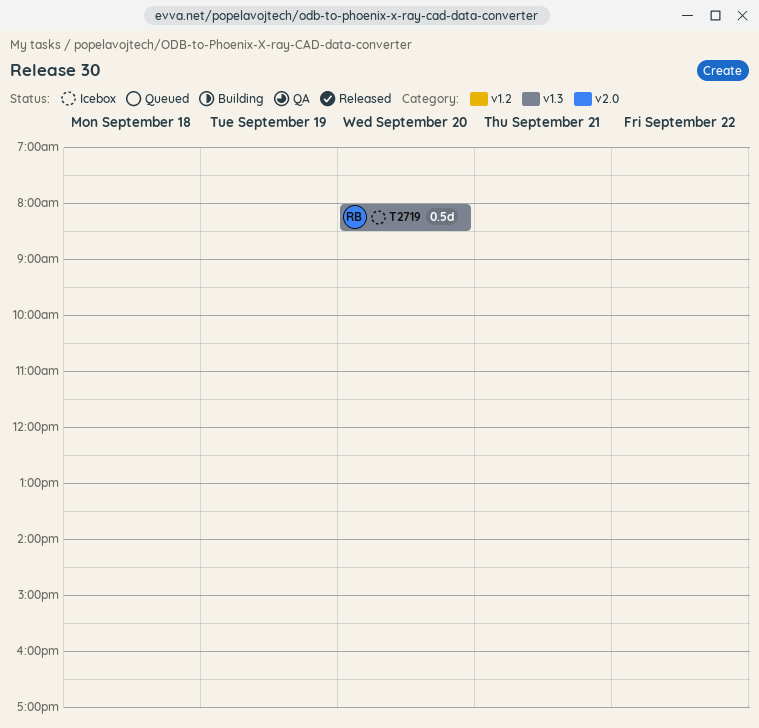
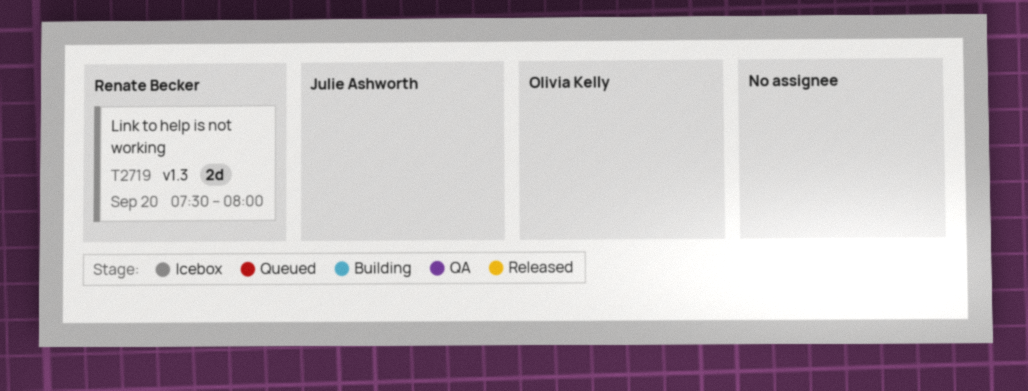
T2719, estimate: 0.5d -> 2d
T2719, begins: 08:00 -> 07:30
T2719, ends: 08:30 -> 08:00

